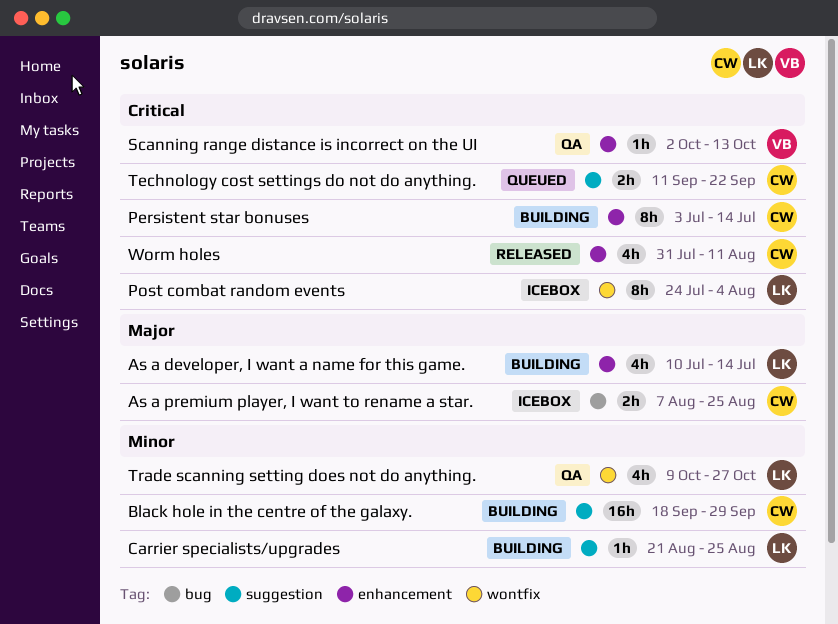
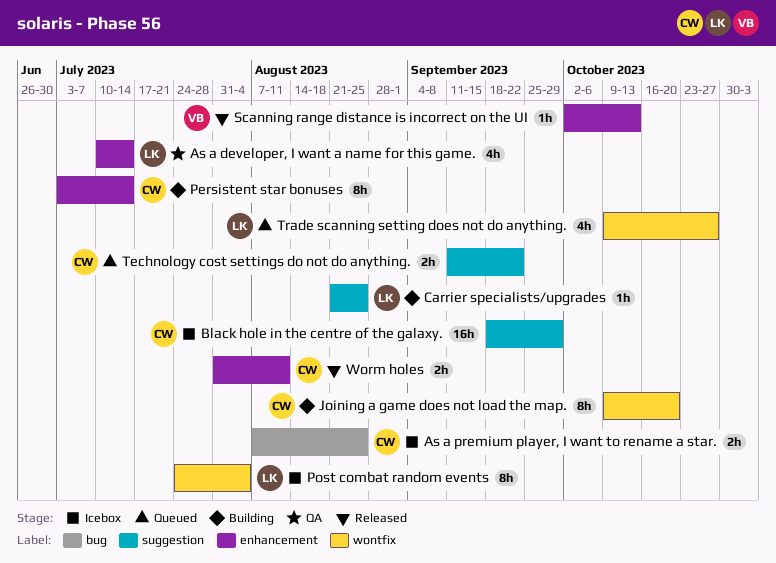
As a developer, I want a name for this game., status: Building -> QA
Black hole in the centre of the galaxy., status: Building -> Icebox
Joining a game does not load the map.: none -> present
Scanning range distance is incorrect on the UI, status: QA -> Released
Trade scanning setting does not do anything., status: QA -> Queued
Worm holes, estimate: 4h -> 2h

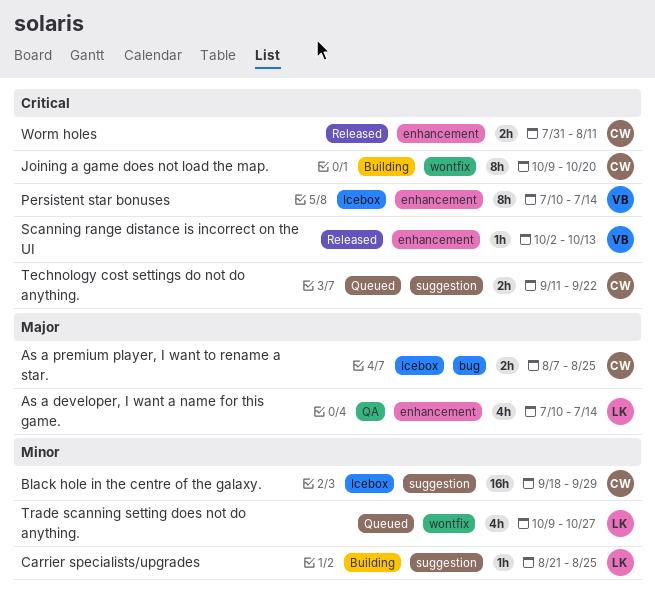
Persistent star bonuses, status: Building -> Icebox
Persistent star bonuses, owner: CW -> VB
Persistent star bonuses, start: Jul 3 -> Jul 10
Post combat random events: present -> none

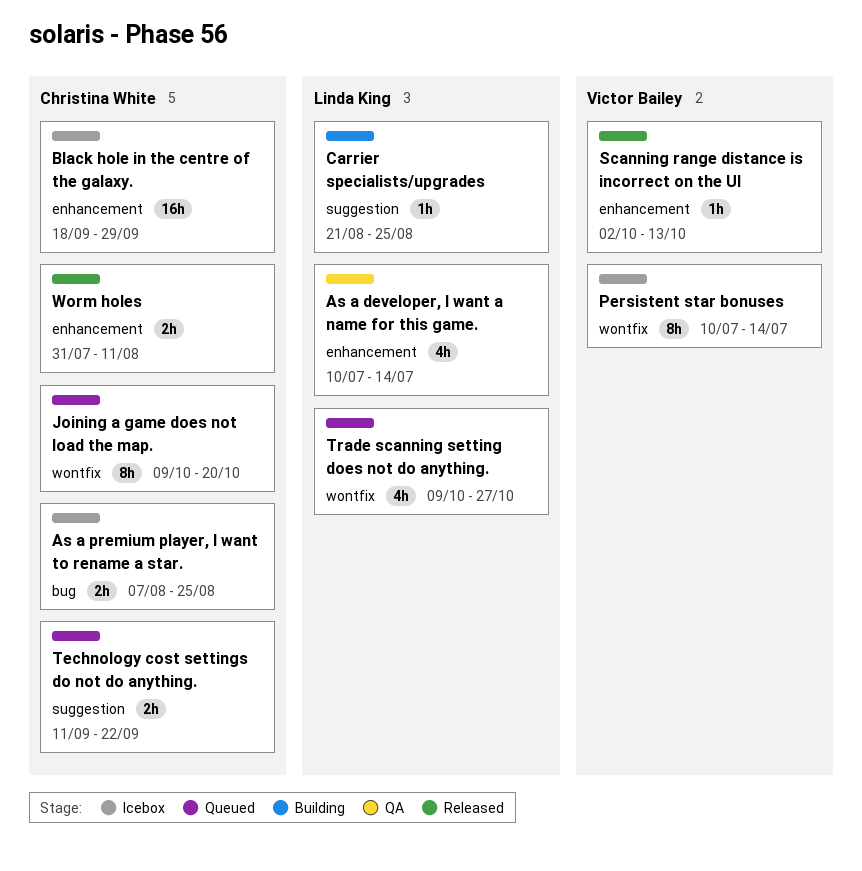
Black hole in the centre of the galaxy., label: suggestion -> enhancement
Joining a game does not load the map., status: Building -> Queued
Persistent star bonuses, label: enhancement -> wontfix

